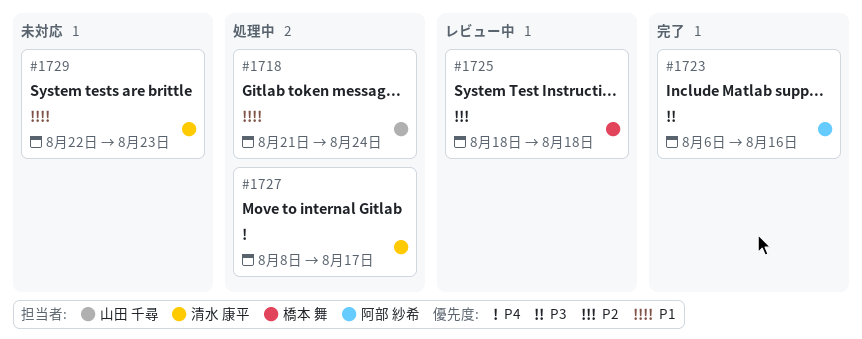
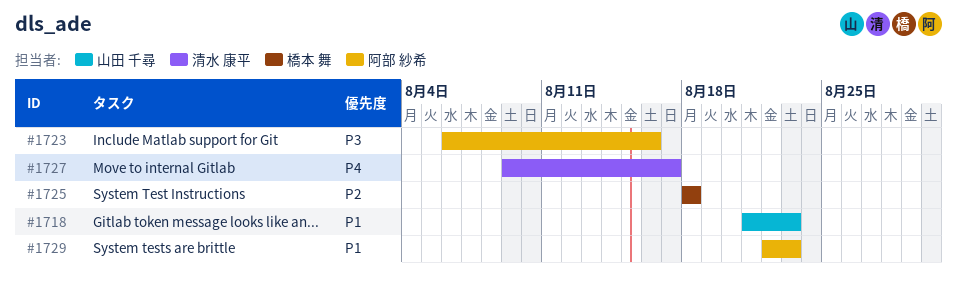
#1718, due: Aug 24 -> Aug 23
#1727, start: Aug 8 -> Aug 9
#1729, owner: 清水 康平 -> 阿部 紗希

